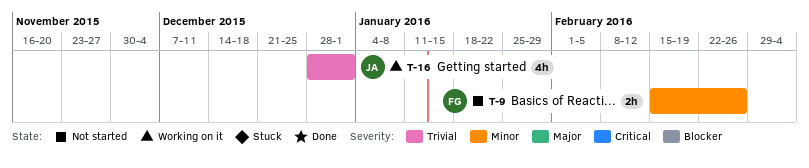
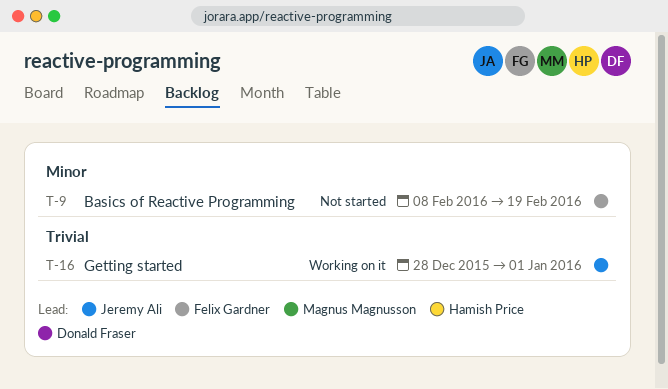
T-9, start: Feb 15 -> Feb 8
T-9, due: Feb 26 -> Feb 19

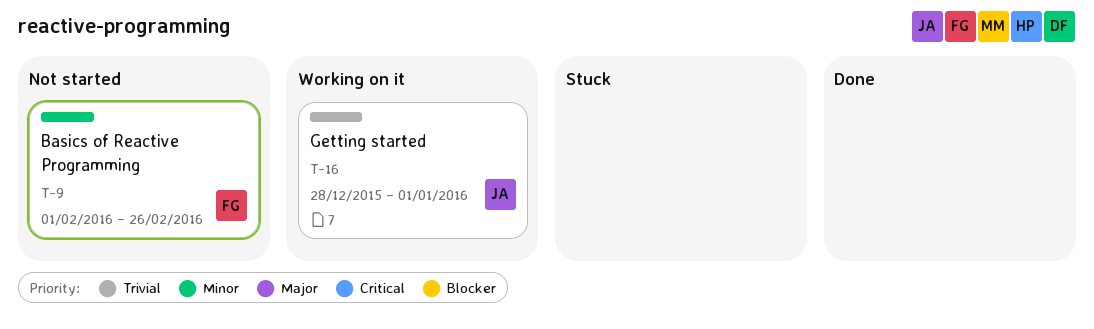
T-9, start: Feb 8 -> Feb 1
T-9, due: Feb 19 -> Feb 26

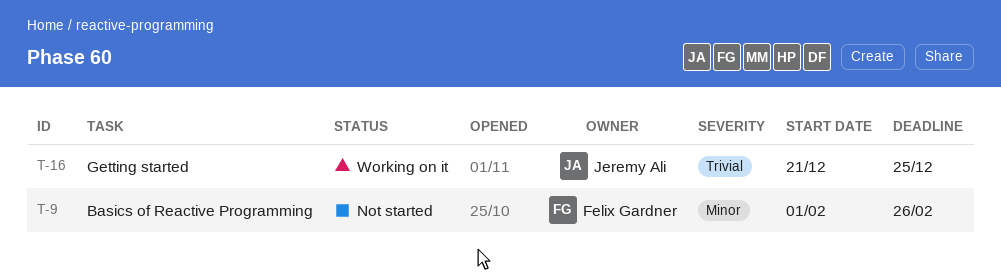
T-16, start: Dec 28 -> Dec 21
T-16, due: Jan 1 -> Dec 25

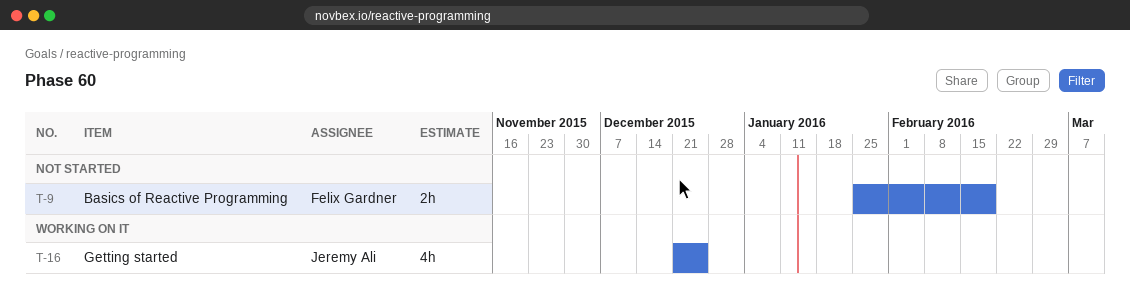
T-9, start: Feb 1 -> Jan 25
T-9, due: Feb 26 -> Feb 19

